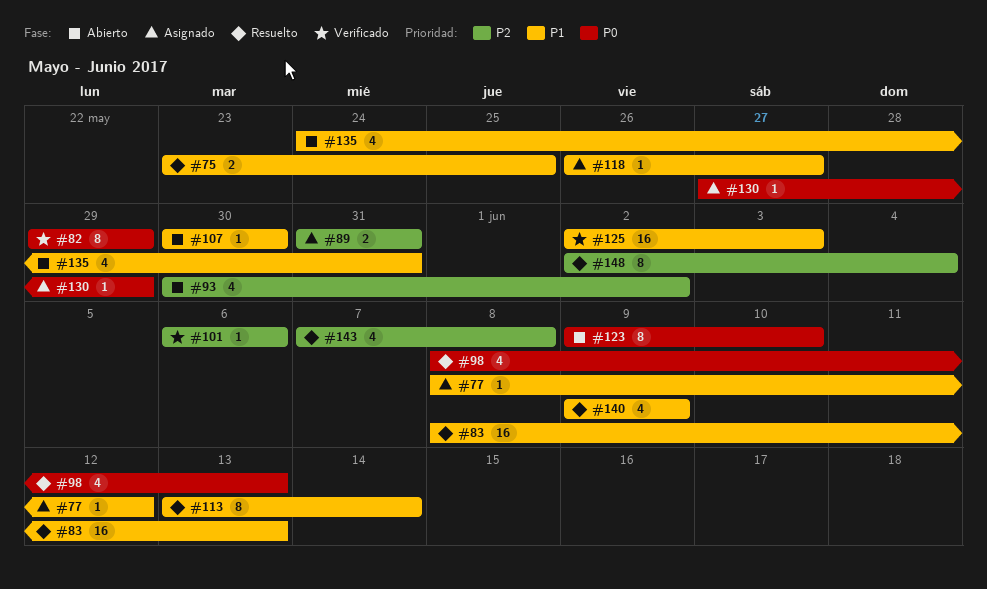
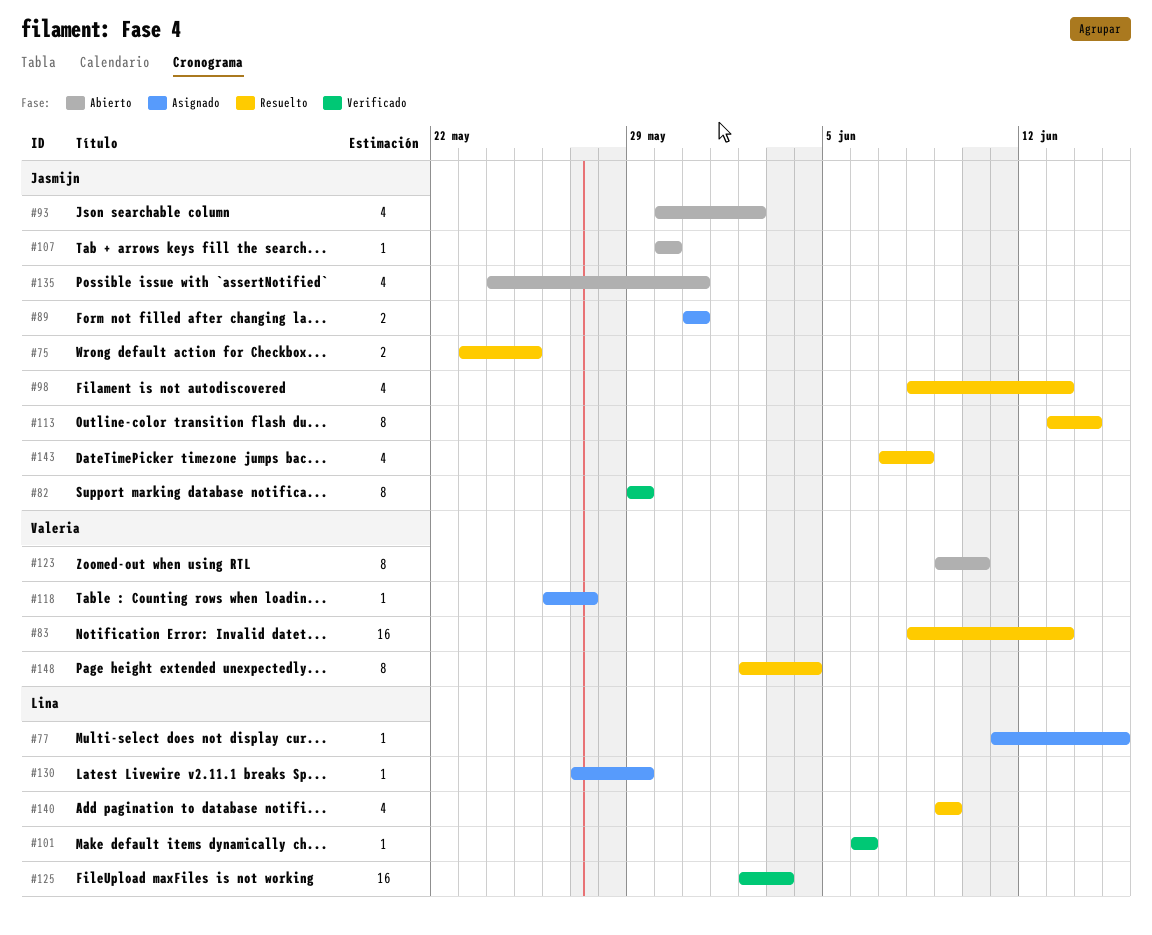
#77, start: Jun 8 -> Jun 11
#77, due: Jun 12 -> Jun 15

